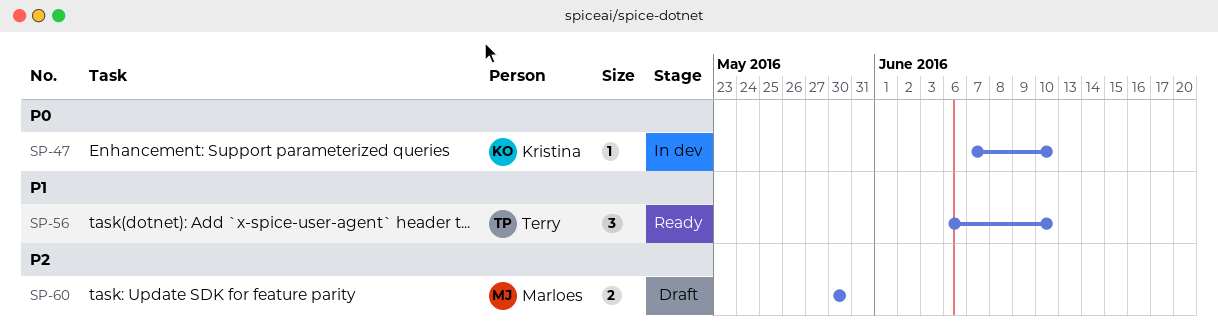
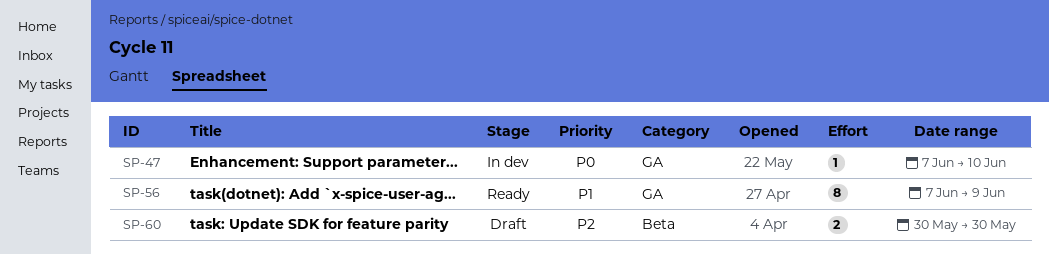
SP-56, estimate: 3 -> 8
SP-56, start: Jun 6 -> Jun 7
SP-56, due: Jun 10 -> Jun 9

